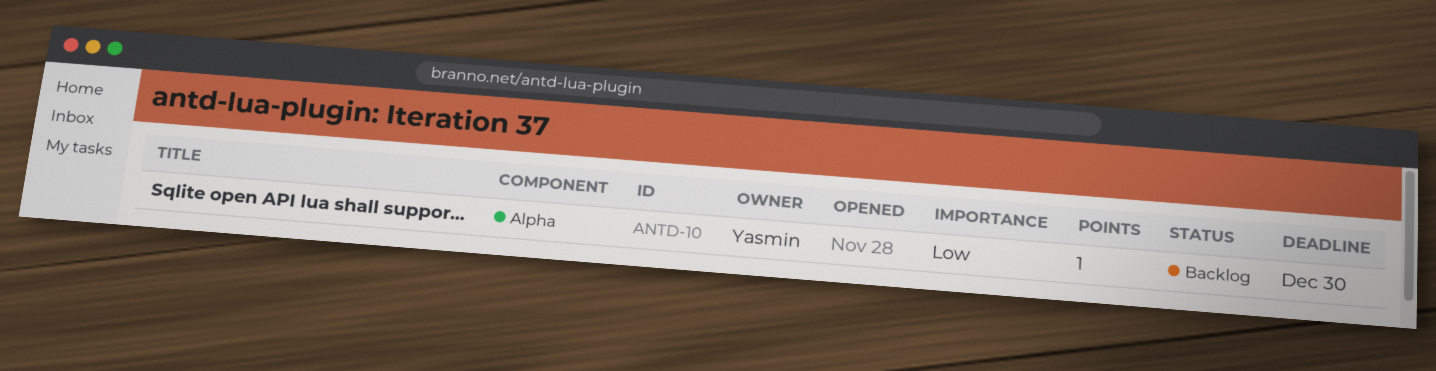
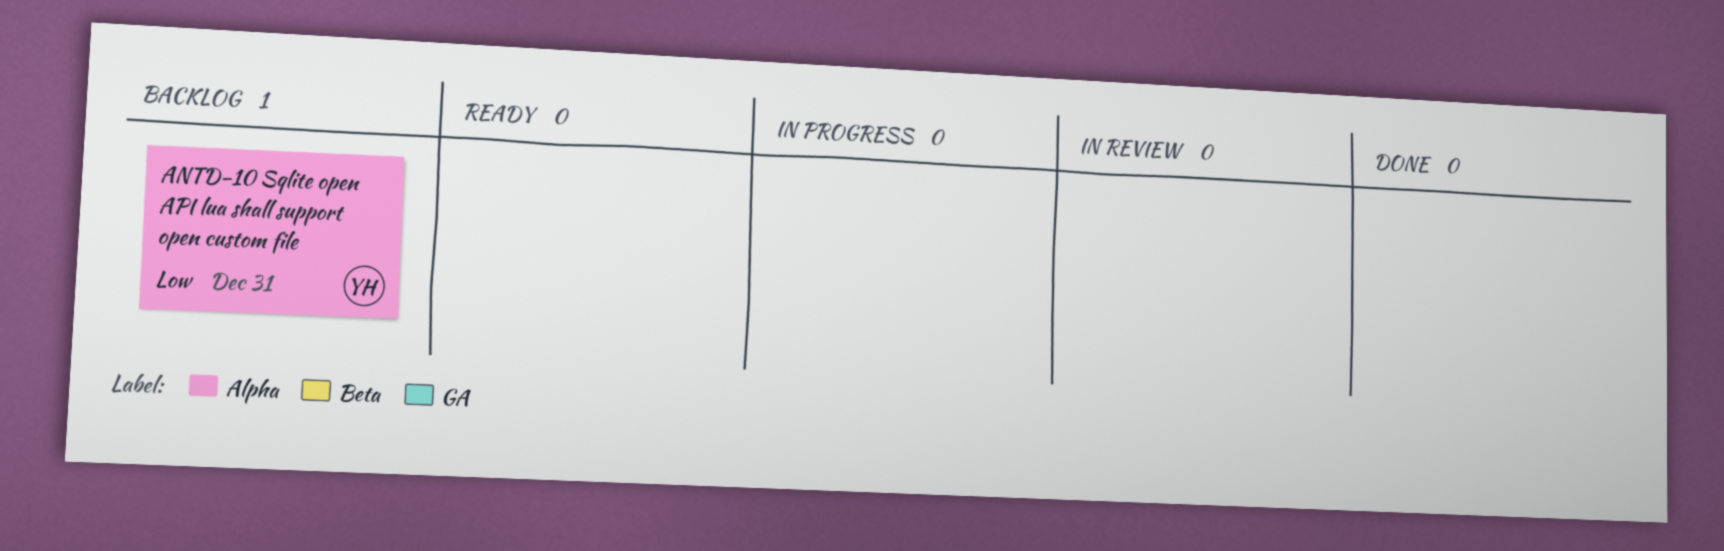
ANTD-10, due: Dec 30 -> Dec 31

